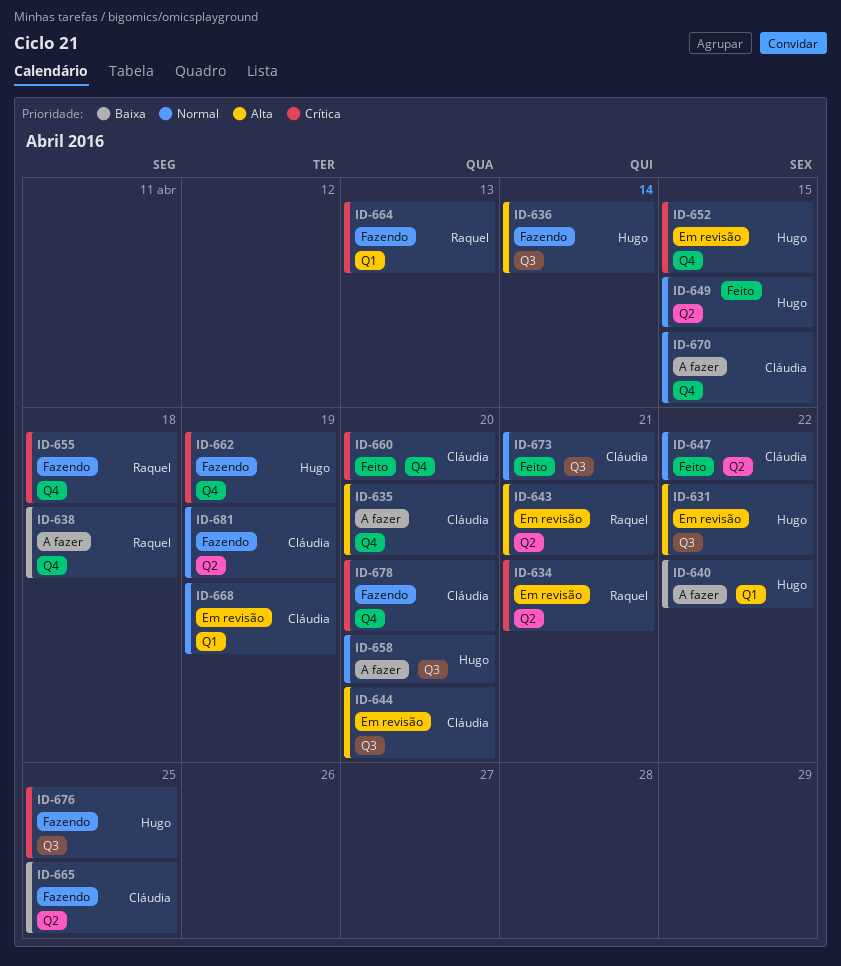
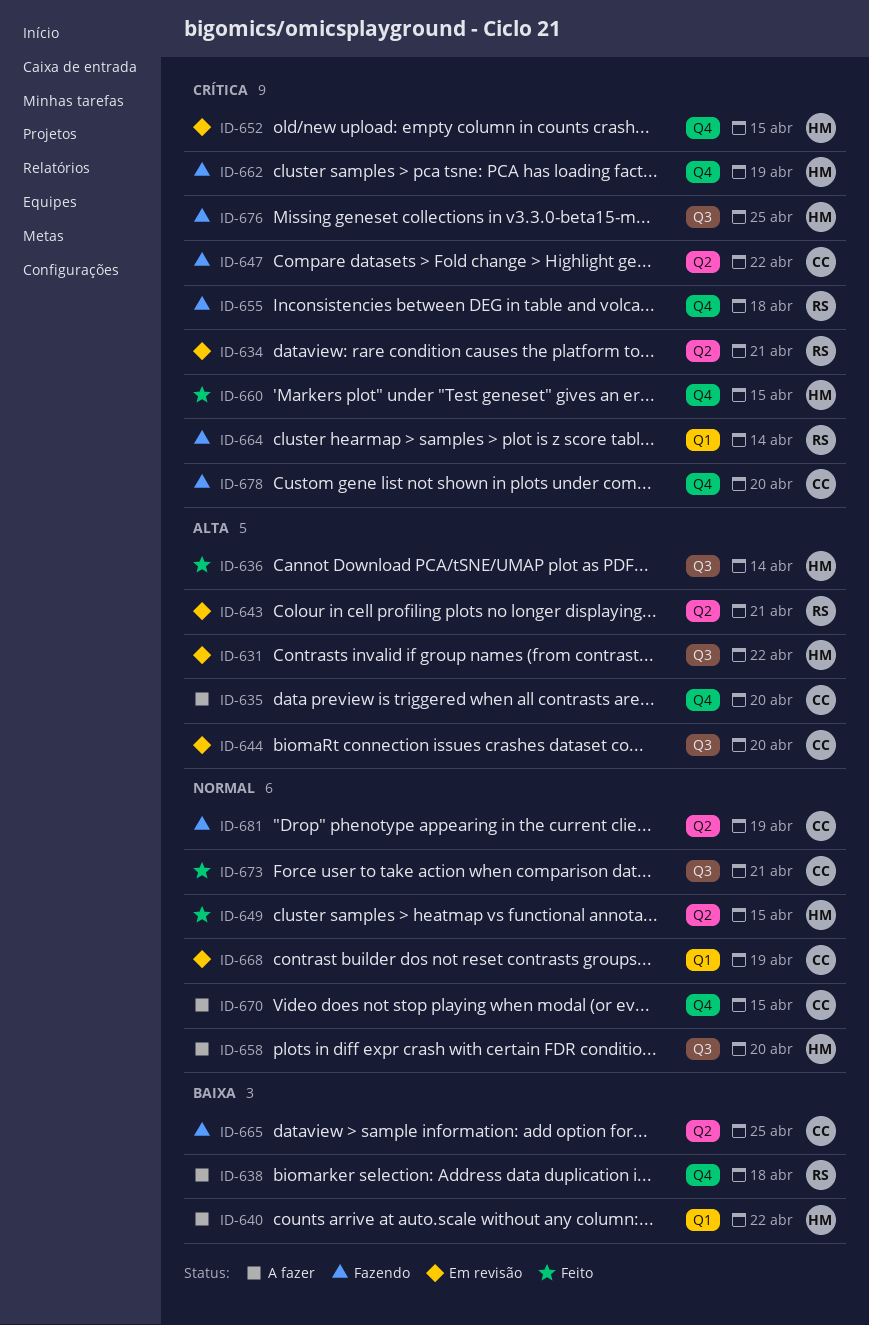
ID-636, status: Fazendo -> Feito
ID-647, status: Feito -> Fazendo
ID-647, priority: Normal -> Crítica
ID-660, owner: Cláudia -> Hugo
ID-660, due: Apr 20 -> Apr 15
ID-664, due: Apr 13 -> Apr 14

